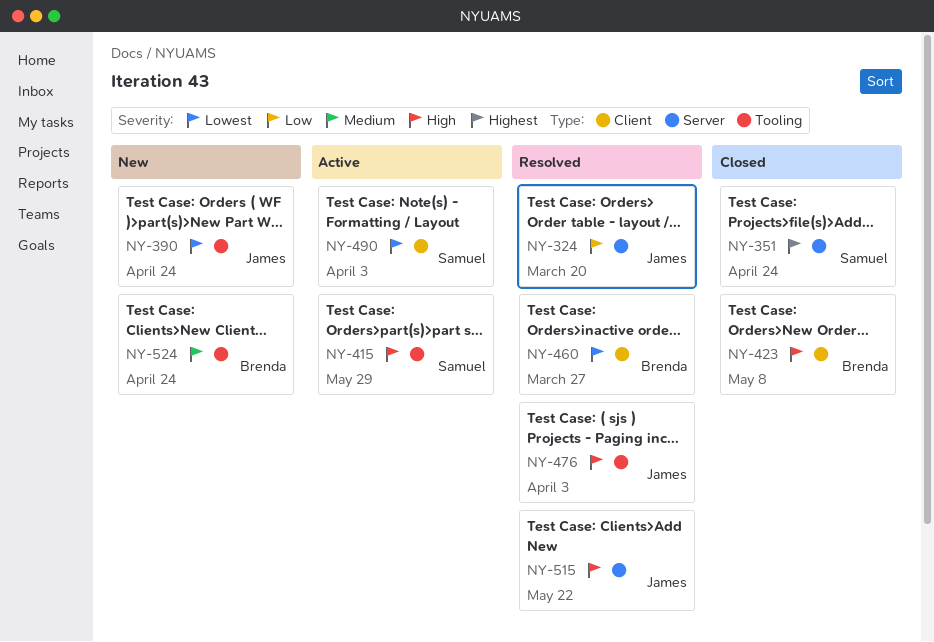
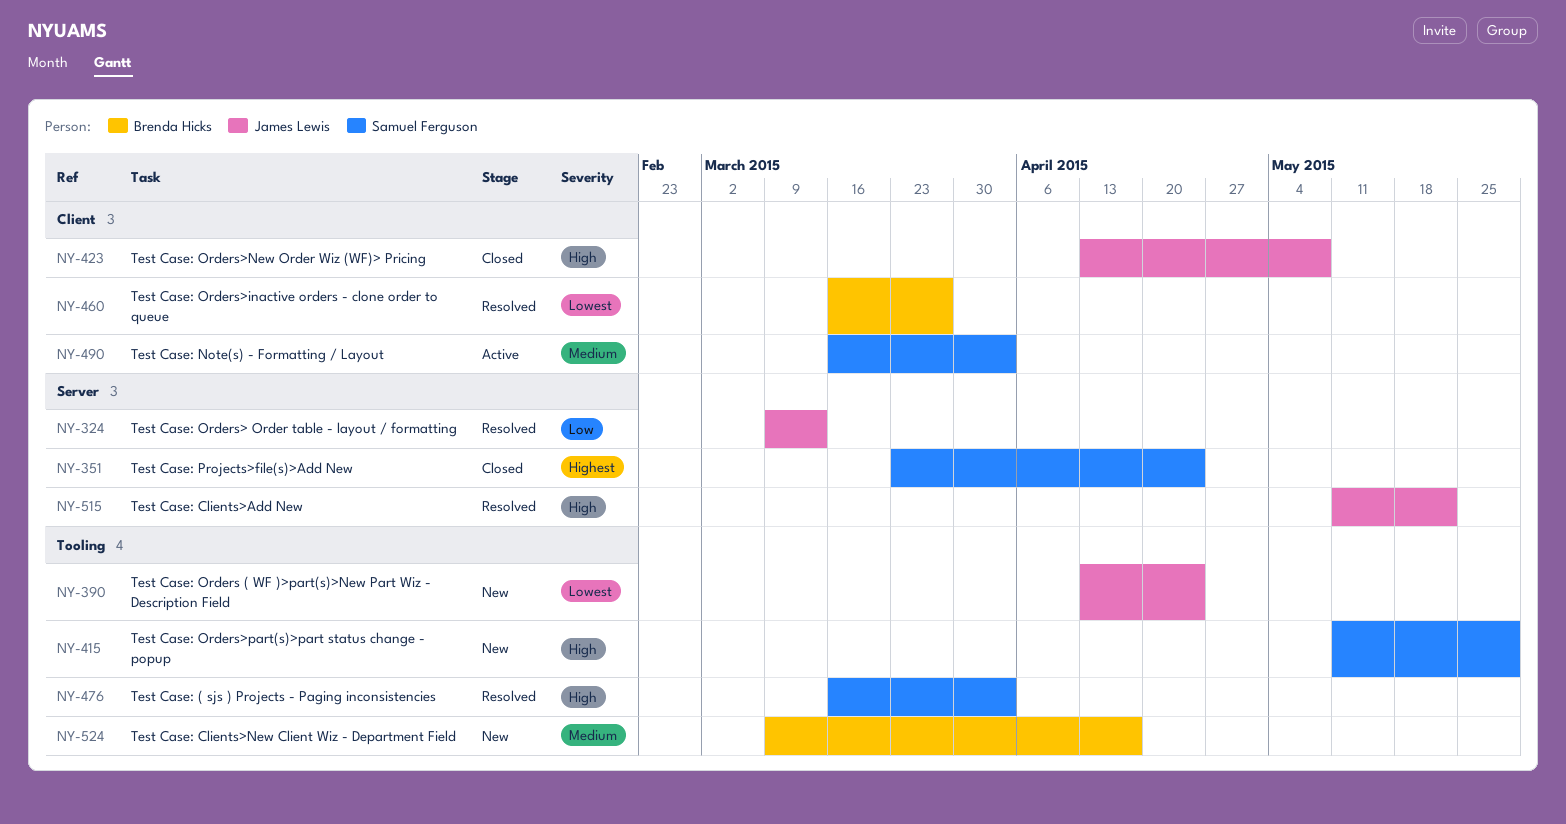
NY-324, due: Mar 20 -> Mar 13
NY-415, status: Active -> New
NY-423, owner: Brenda Hicks -> James Lewis
NY-476, owner: James Lewis -> Samuel Ferguson
NY-490, priority: Lowest -> Medium
NY-524, due: Apr 24 -> Apr 17

